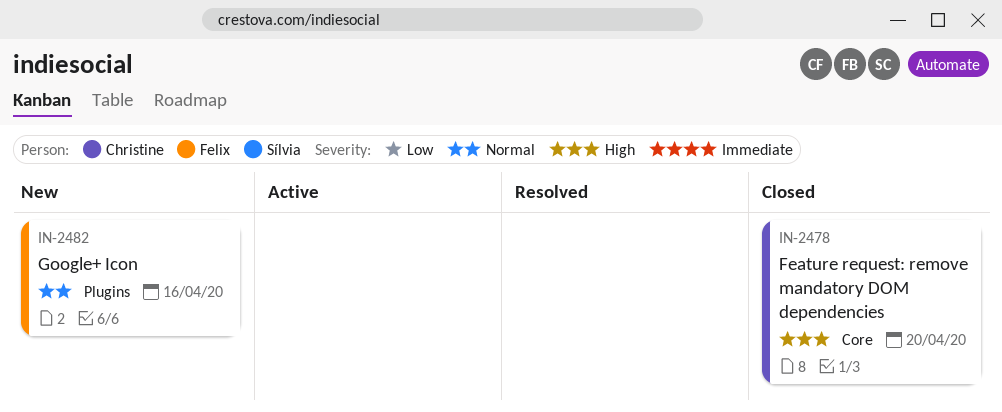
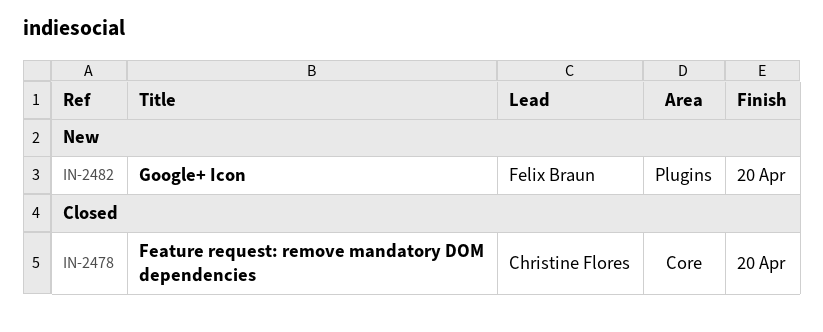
IN-2482, due: Apr 16 -> Apr 20

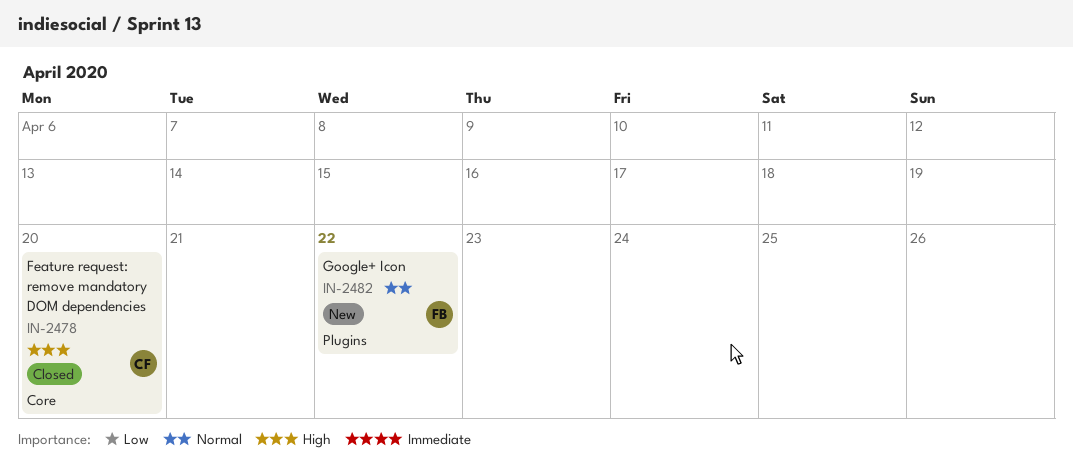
IN-2482, due: Apr 20 -> Apr 22

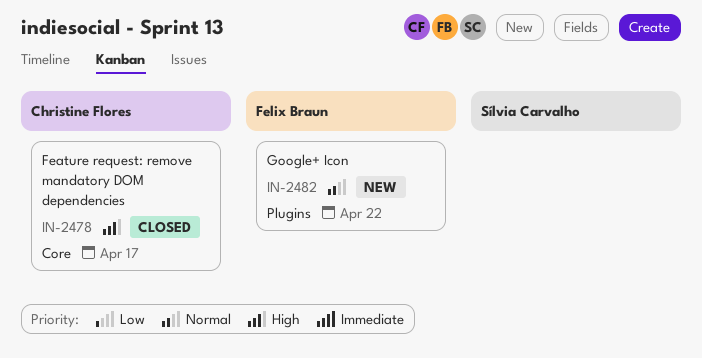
IN-2478, due: Apr 20 -> Apr 17

